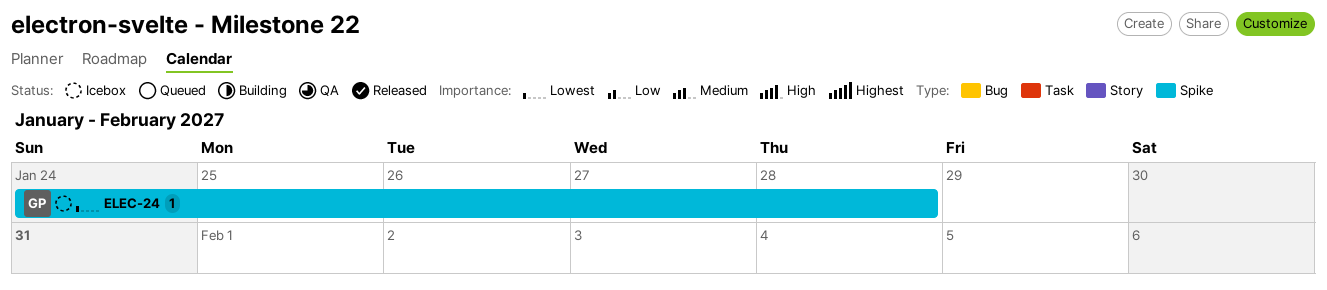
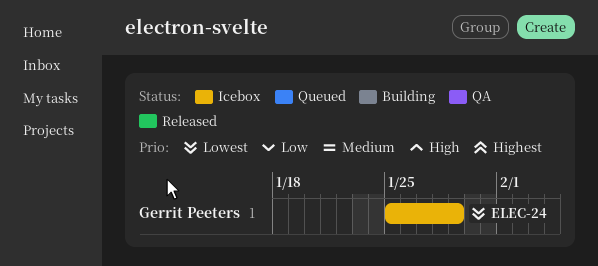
ELEC-24, start: Jan 24 -> Jan 25
ELEC-24, due: Jan 28 -> Jan 29

